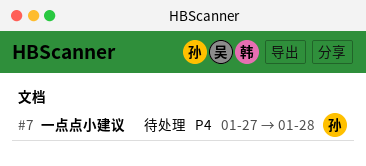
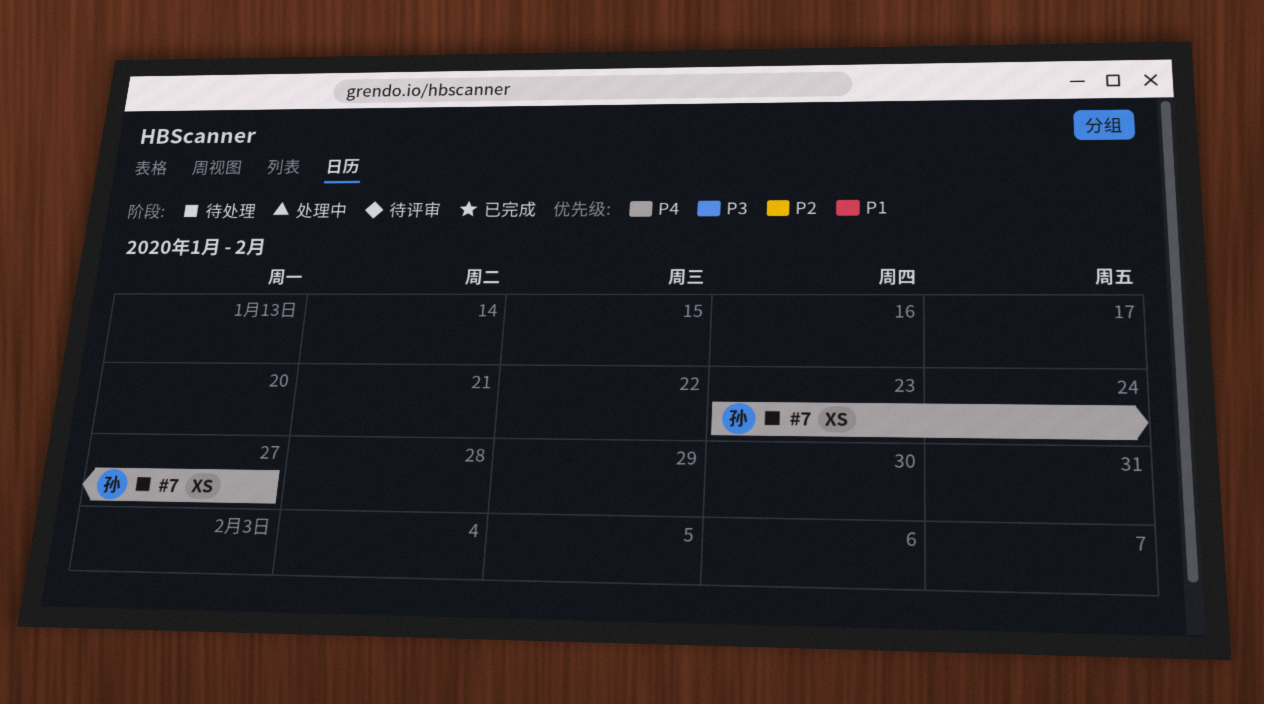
#7, start: Jan 27 -> Jan 23
#7, due: Jan 28 -> Jan 27

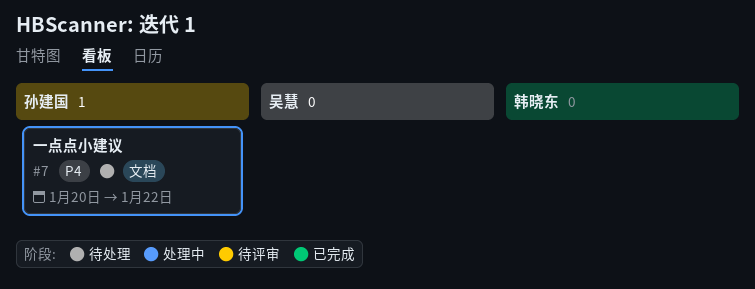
#7, start: Jan 23 -> Jan 20
#7, due: Jan 27 -> Jan 22

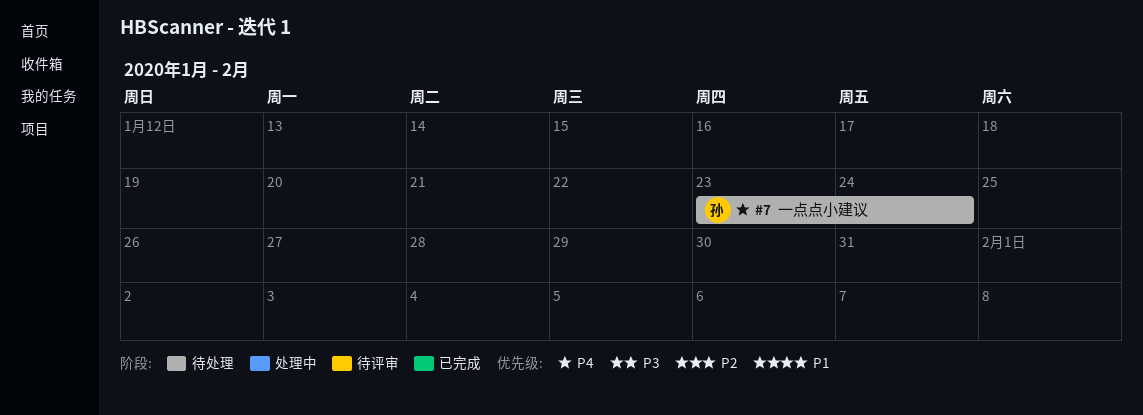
#7, start: Jan 20 -> Jan 23
#7, due: Jan 22 -> Jan 24

